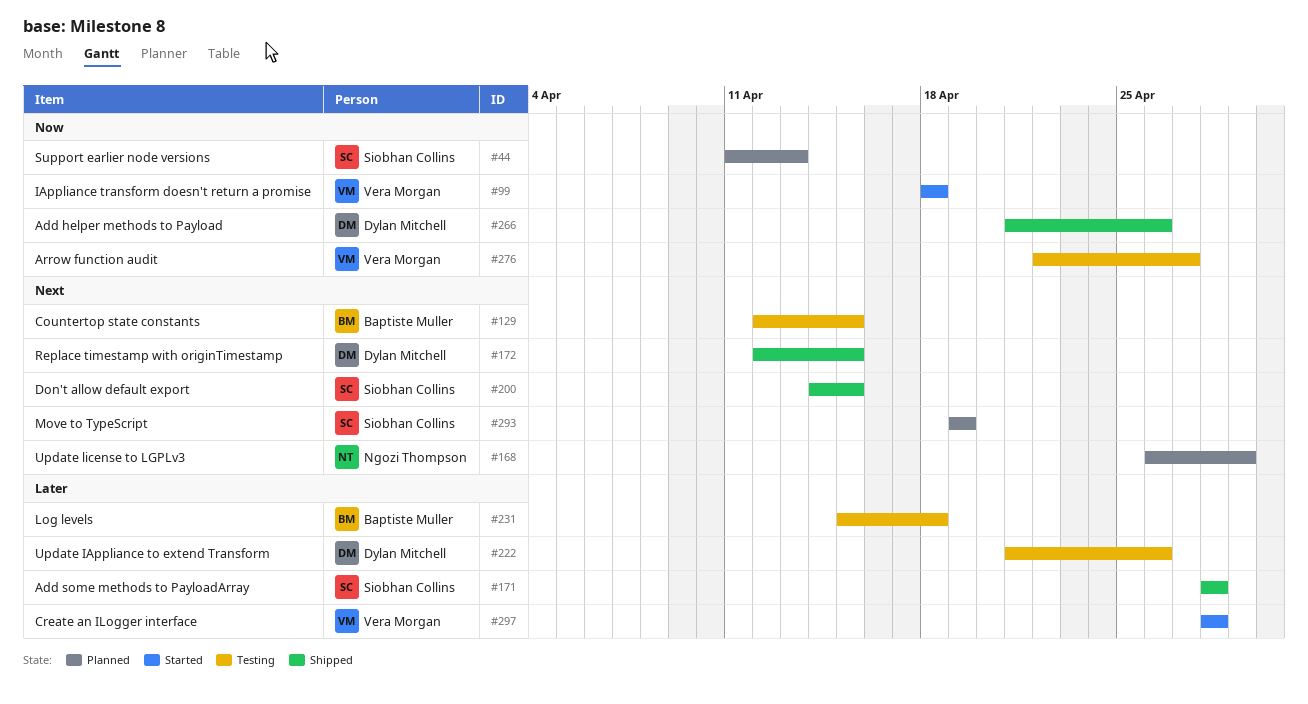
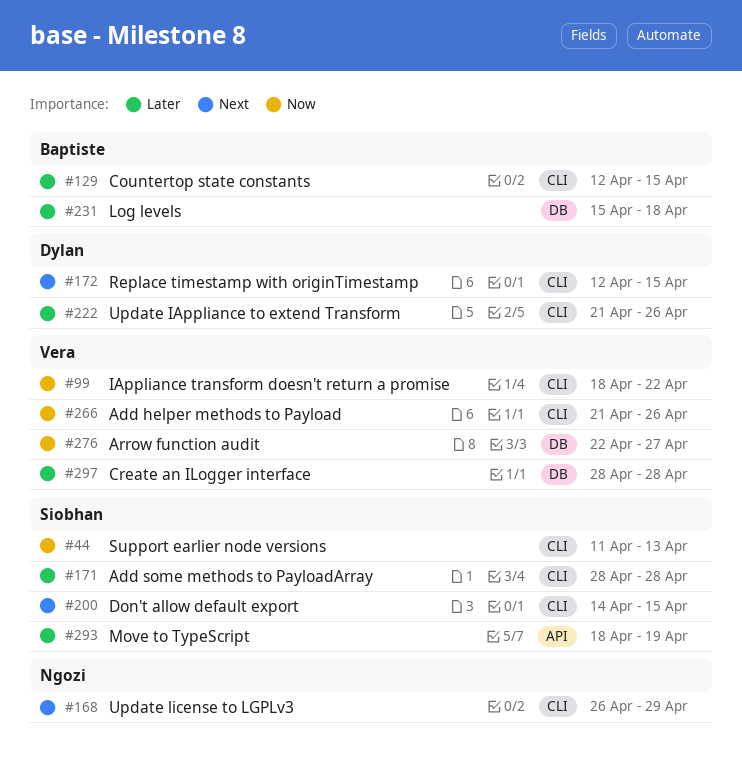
#99, due: Apr 18 -> Apr 22
#129, priority: Next -> Later
#266, owner: Dylan Mitchell -> Vera Morgan
#293, priority: Next -> Later
#293, start: Apr 19 -> Apr 18

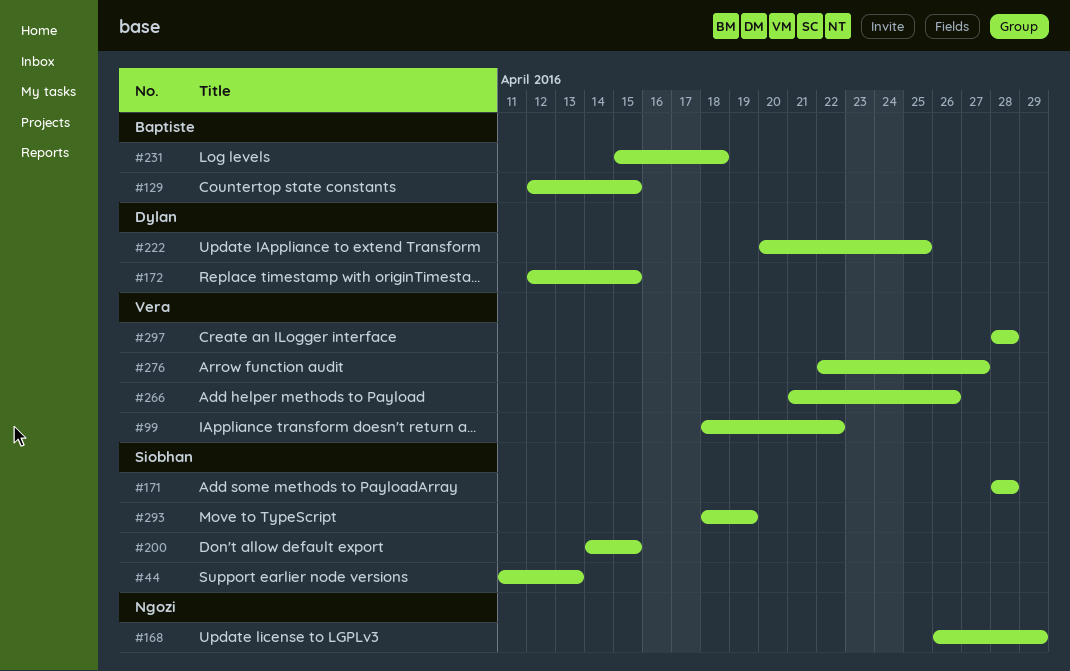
#222, start: Apr 21 -> Apr 20
#222, due: Apr 26 -> Apr 25

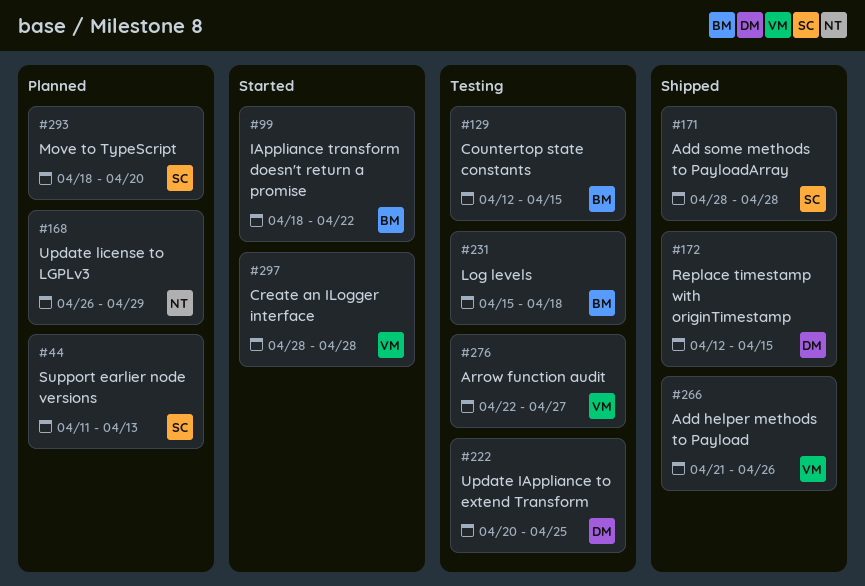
#99, owner: Vera -> Baptiste
#200: present -> none
#293, due: Apr 19 -> Apr 20

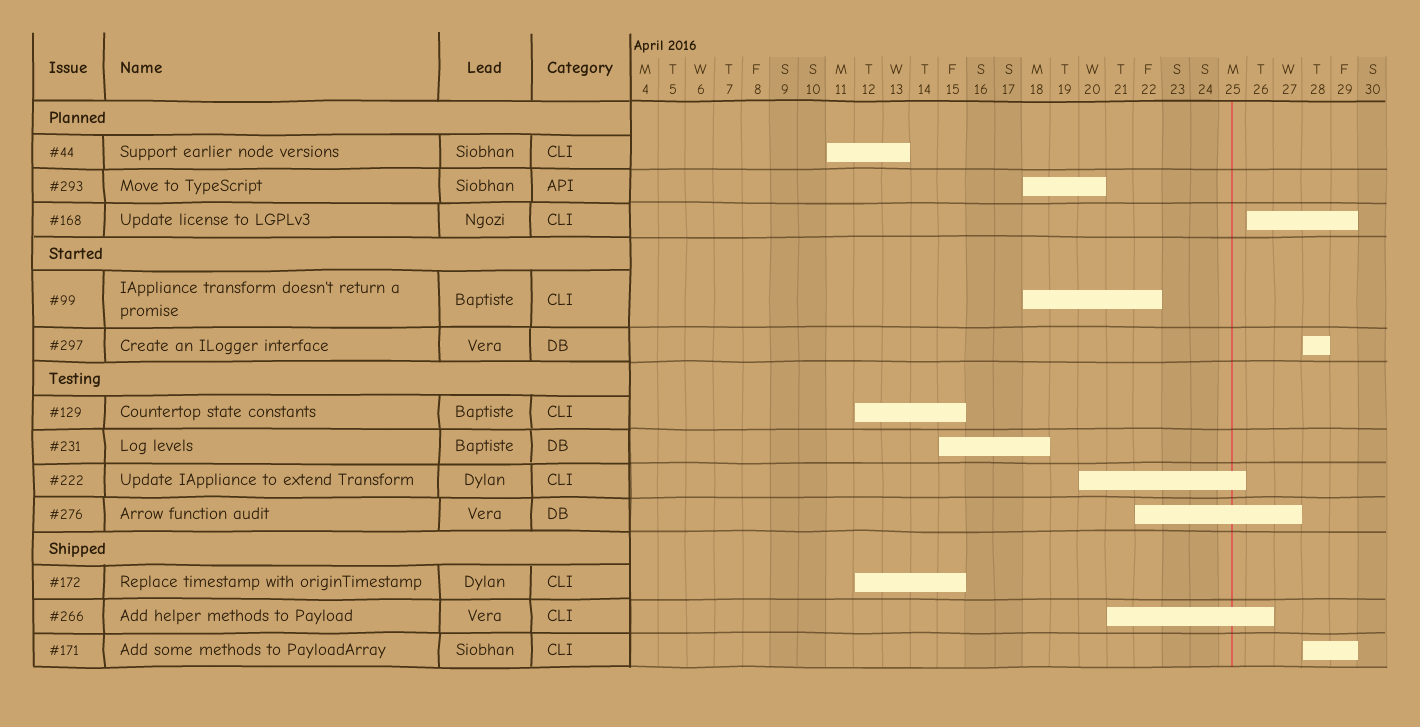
#171, due: Apr 28 -> Apr 29

